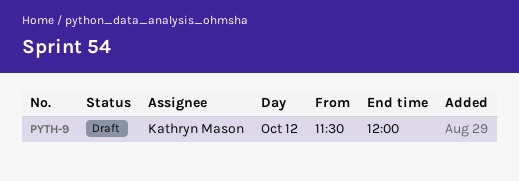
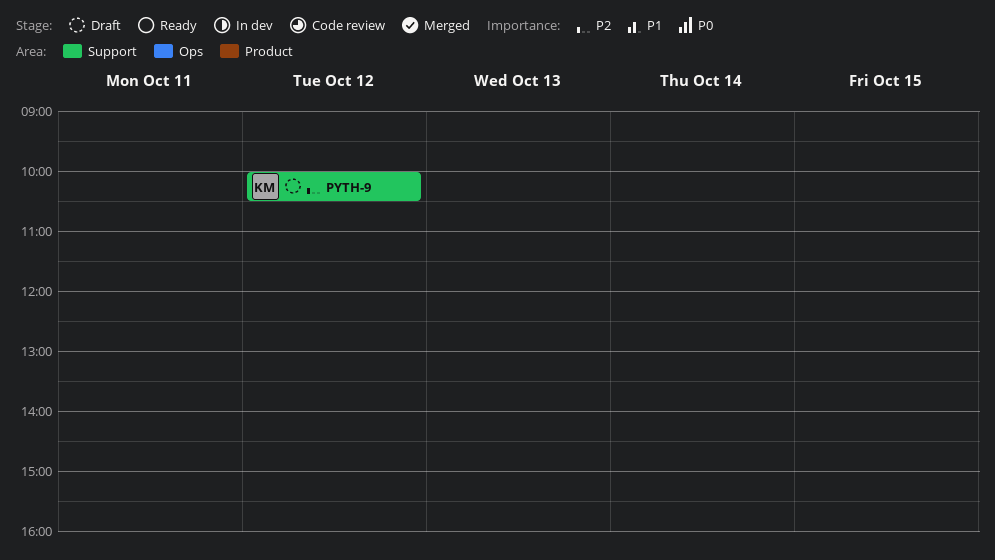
PYTH-9, begins: 11:30 -> 10:00
PYTH-9, ends: 12:00 -> 10:30

